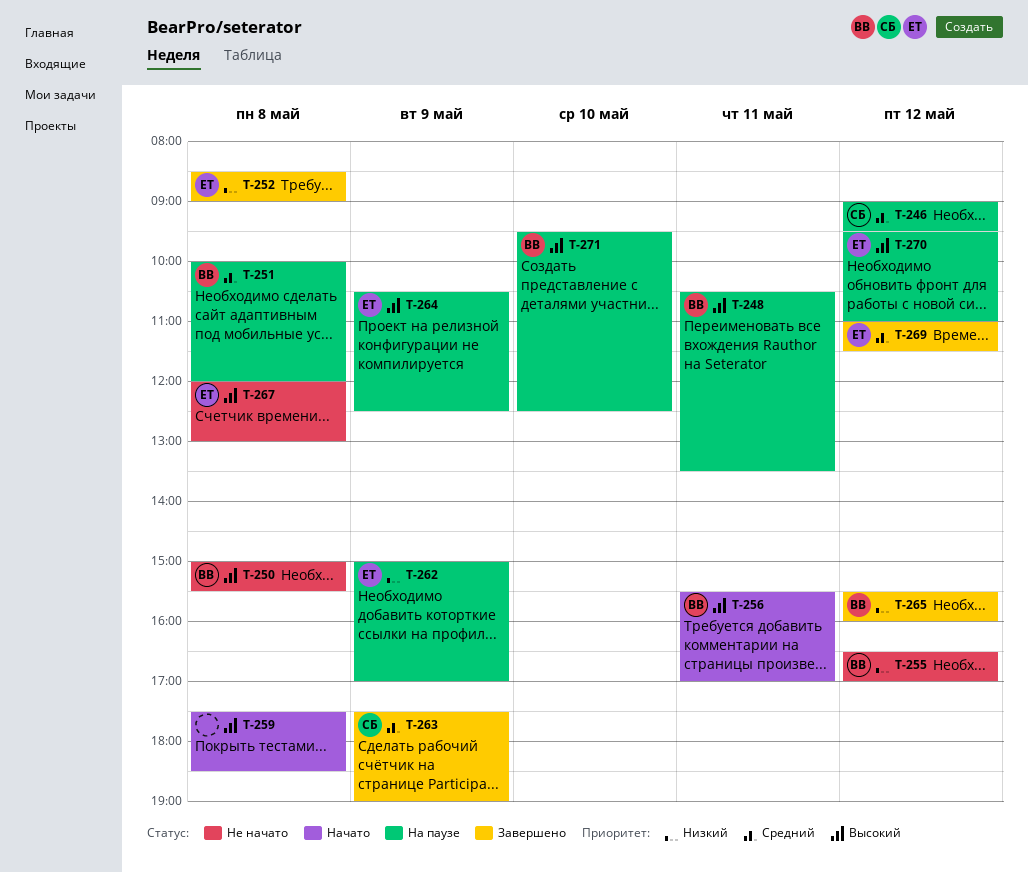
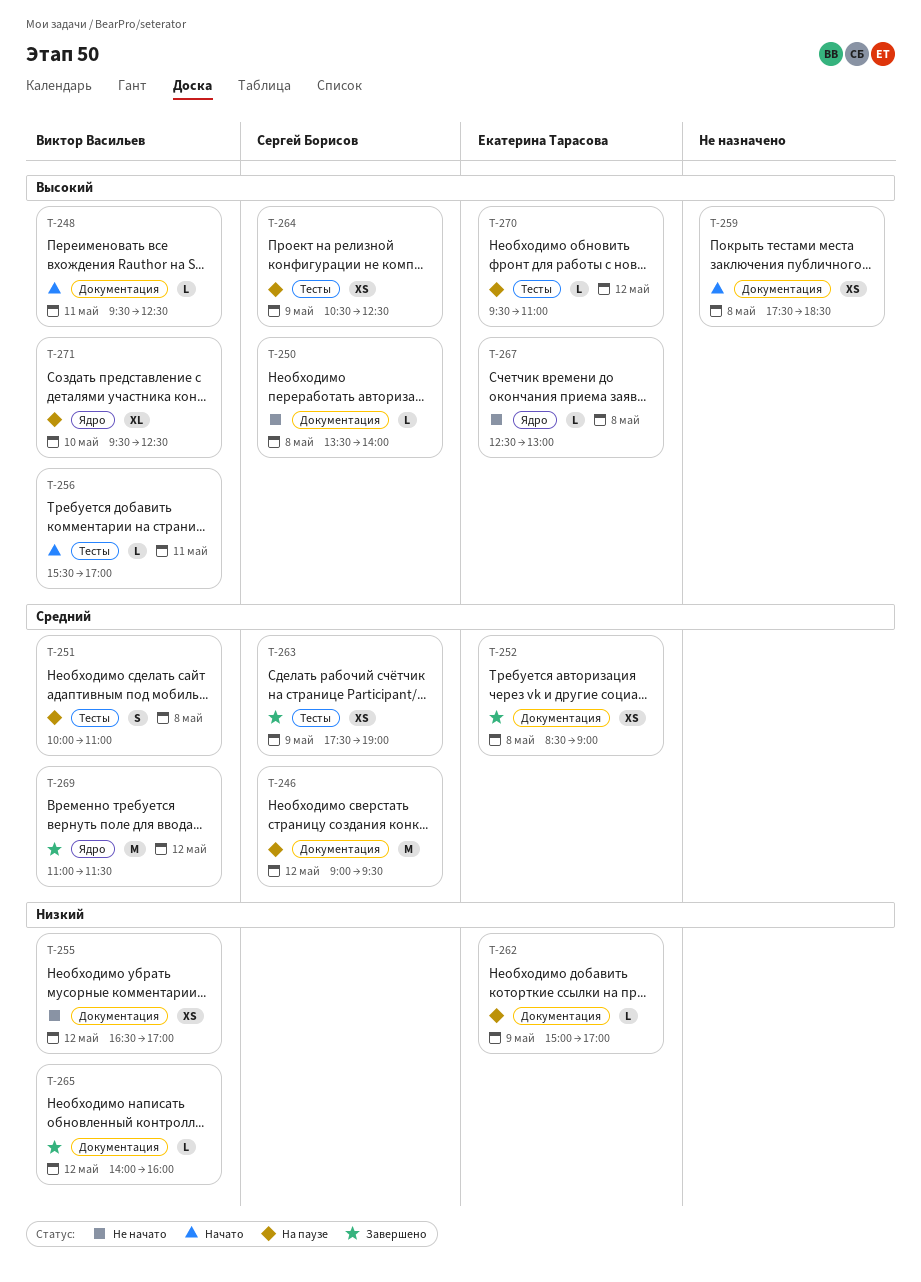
T-248, status: На паузе -> Начато
T-248, begins: 10:30 -> 09:30
T-248, ends: 13:30 -> 12:30
T-250, owner: Виктор Васильев -> Сергей Борисов
T-250, begins: 15:00 -> 13:30
T-250, ends: 15:30 -> 14:00
T-251, ends: 12:00 -> 11:00
T-252, priority: Низкий -> Средний
T-264, owner: Екатерина Тарасова -> Сергей Борисов
T-265, begins: 15:30 -> 14:00
T-267, begins: 12:00 -> 12:30
T-269, owner: Екатерина Тарасова -> Виктор Васильев

